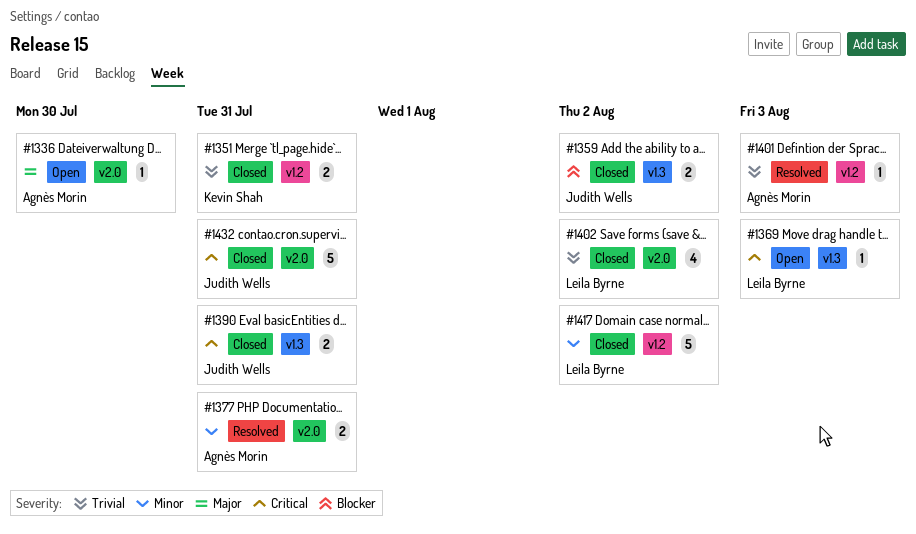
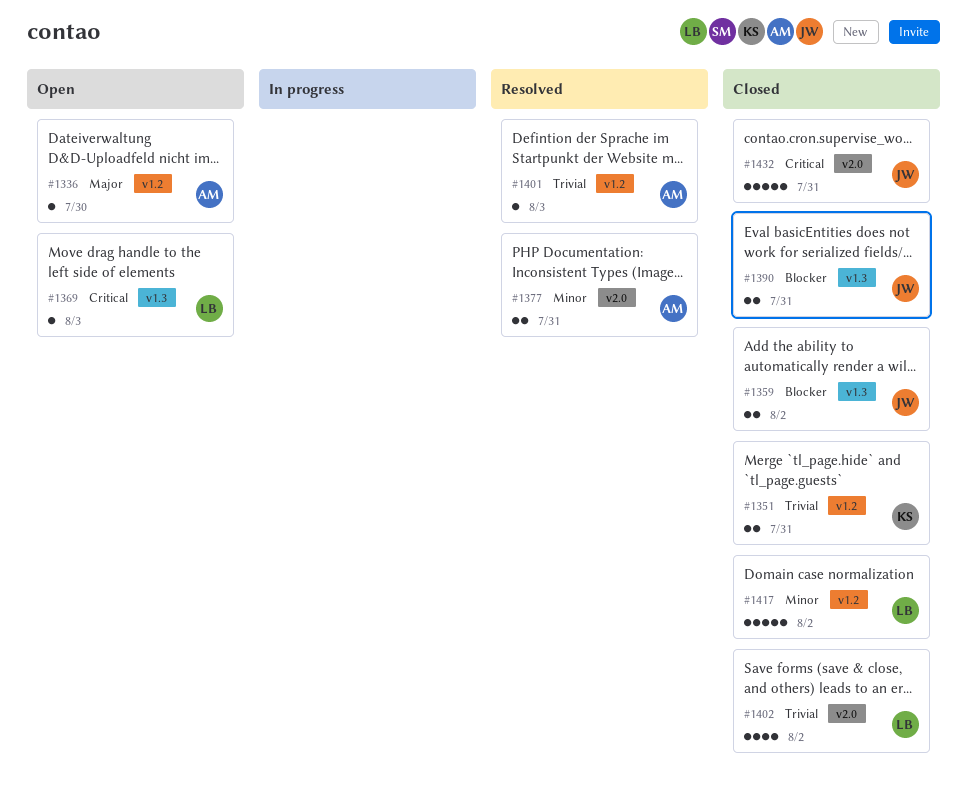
#1336, label: v2.0 -> v1.2
#1390, priority: Critical -> Blocker

